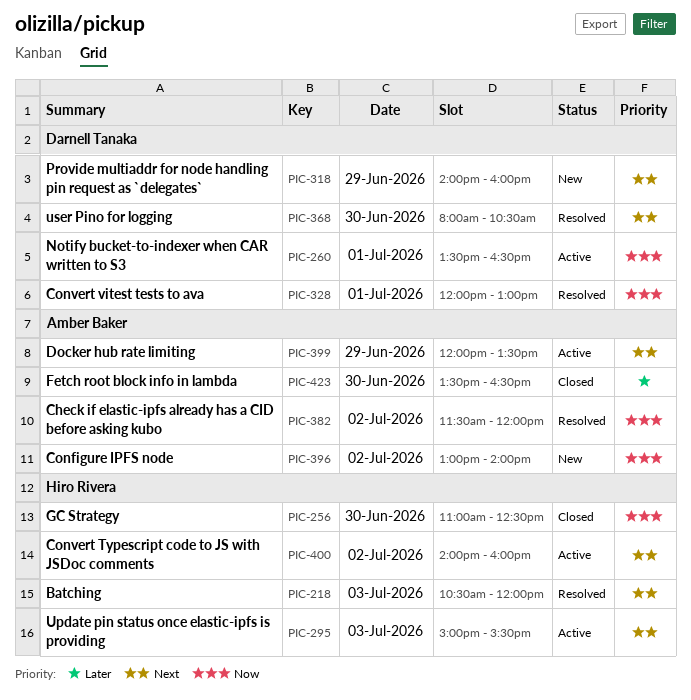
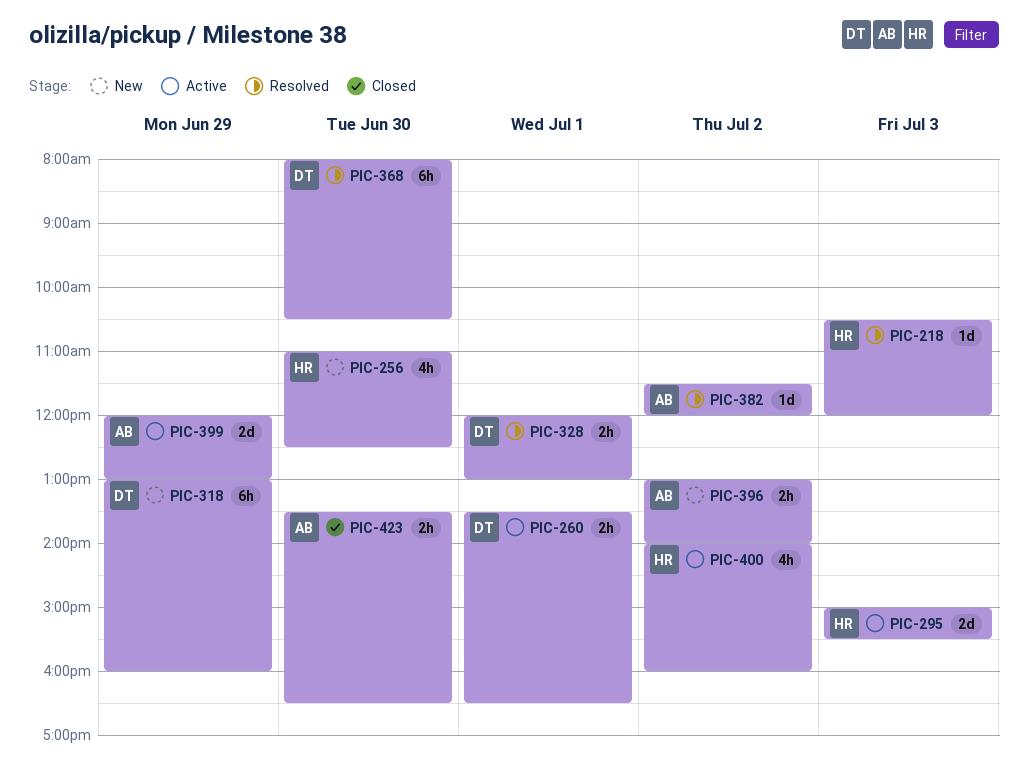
PIC-256, status: Closed -> New
PIC-318, begins: 14:00 -> 13:00
PIC-399, ends: 13:30 -> 13:00

